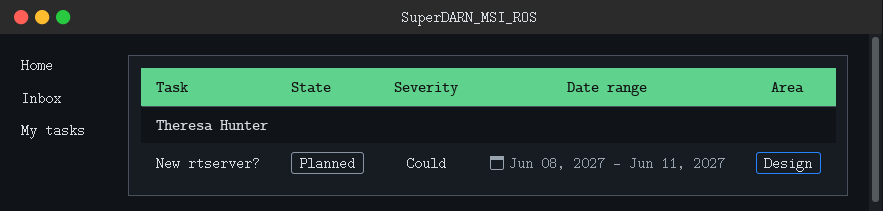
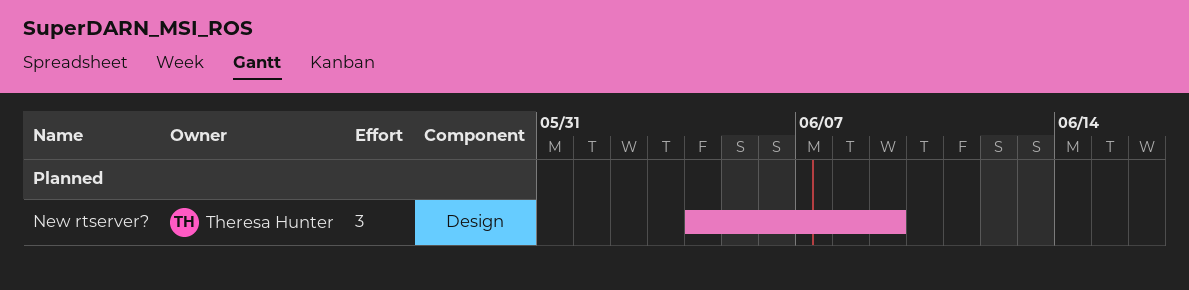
New rtserver?, start: Jun 8 -> Jun 4
New rtserver?, due: Jun 11 -> Jun 9

